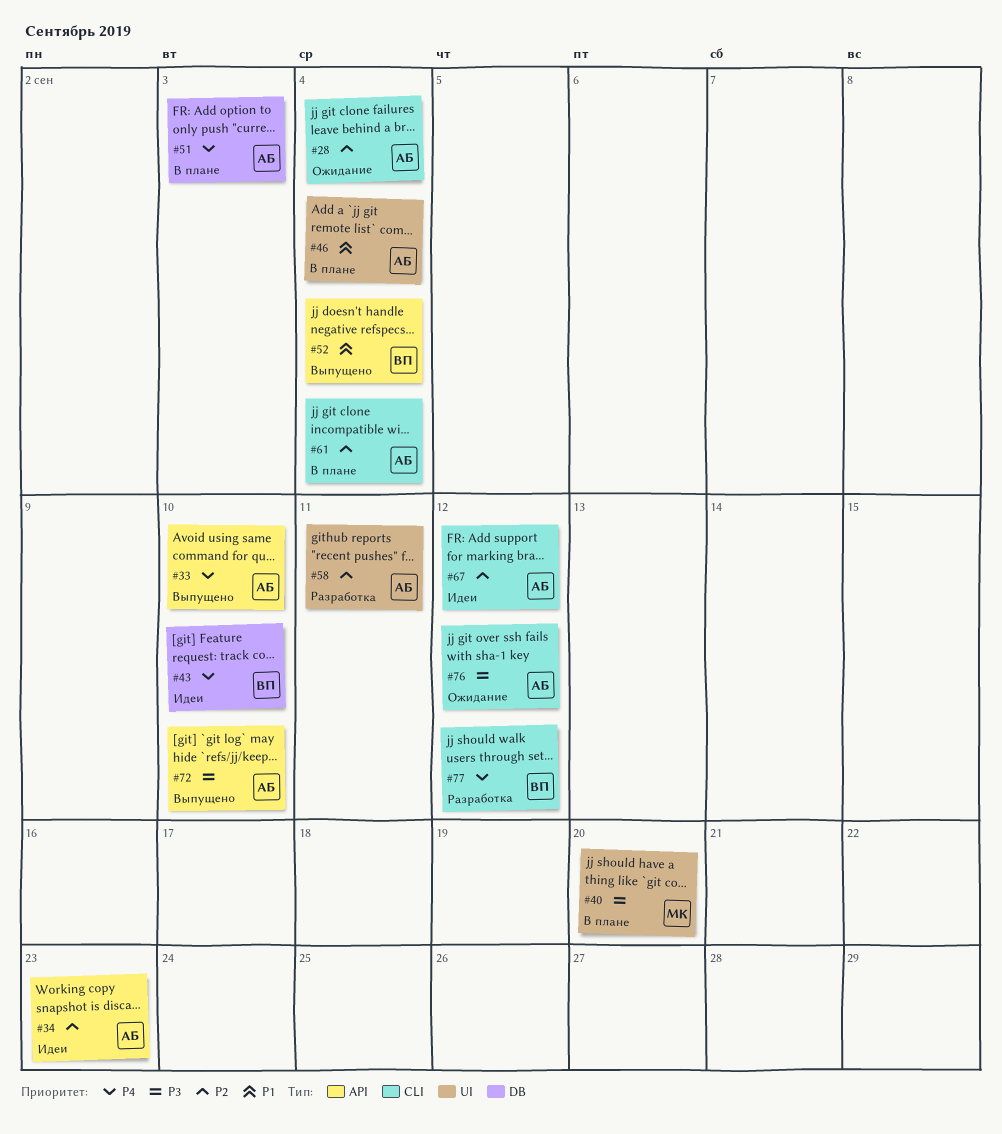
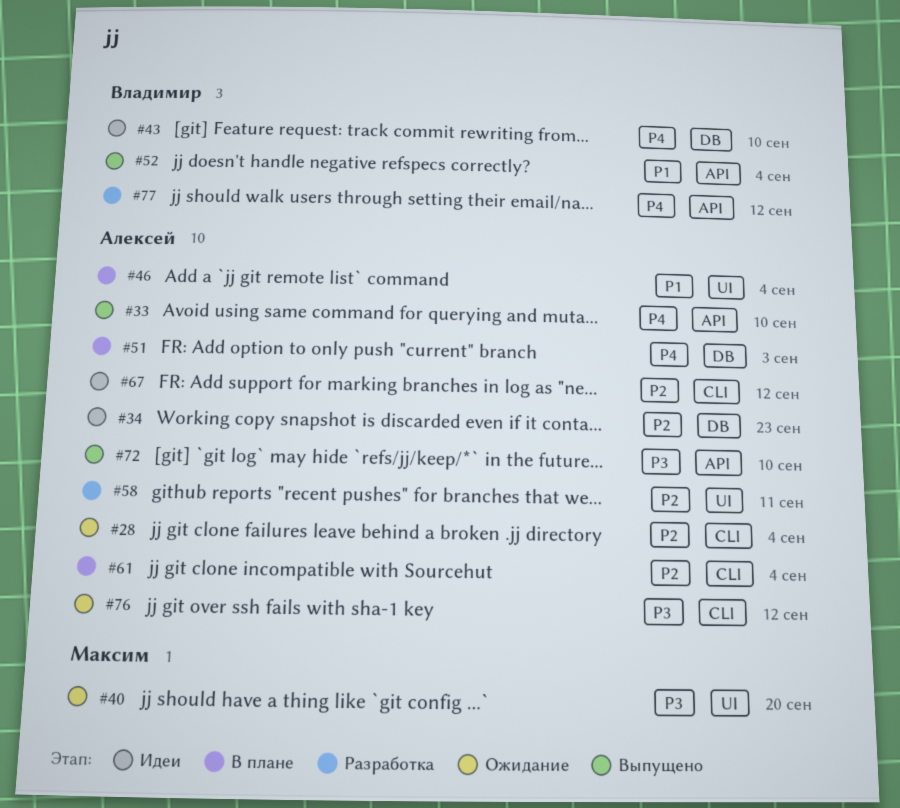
#34, label: API -> DB
#40, status: В плане -> Ожидание
#77, label: CLI -> API

